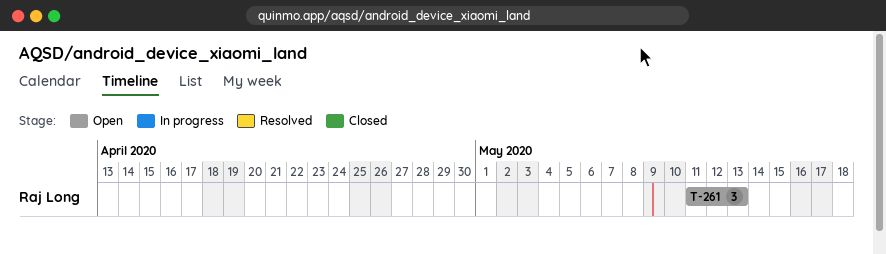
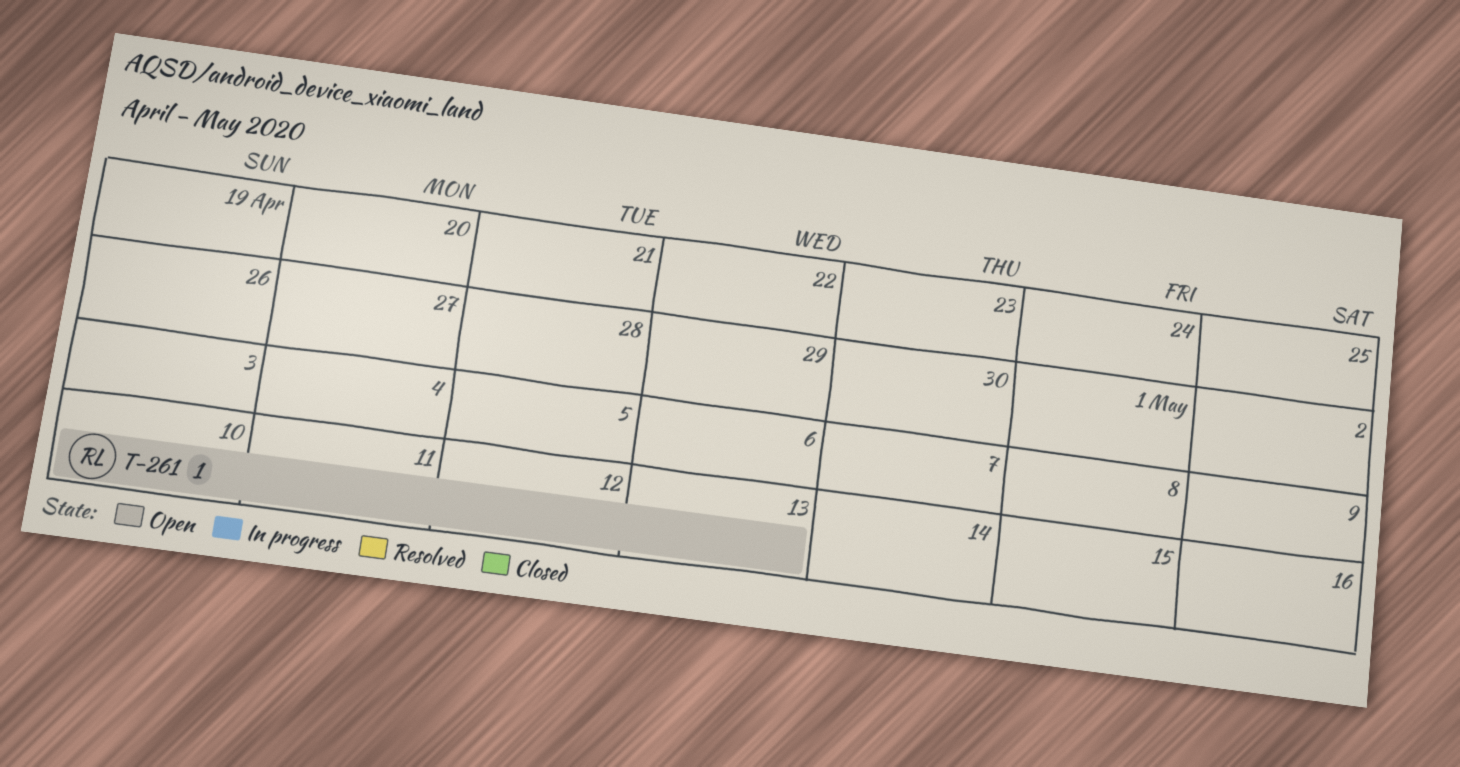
T-261, estimate: 3 -> 1
T-261, start: May 11 -> May 10

